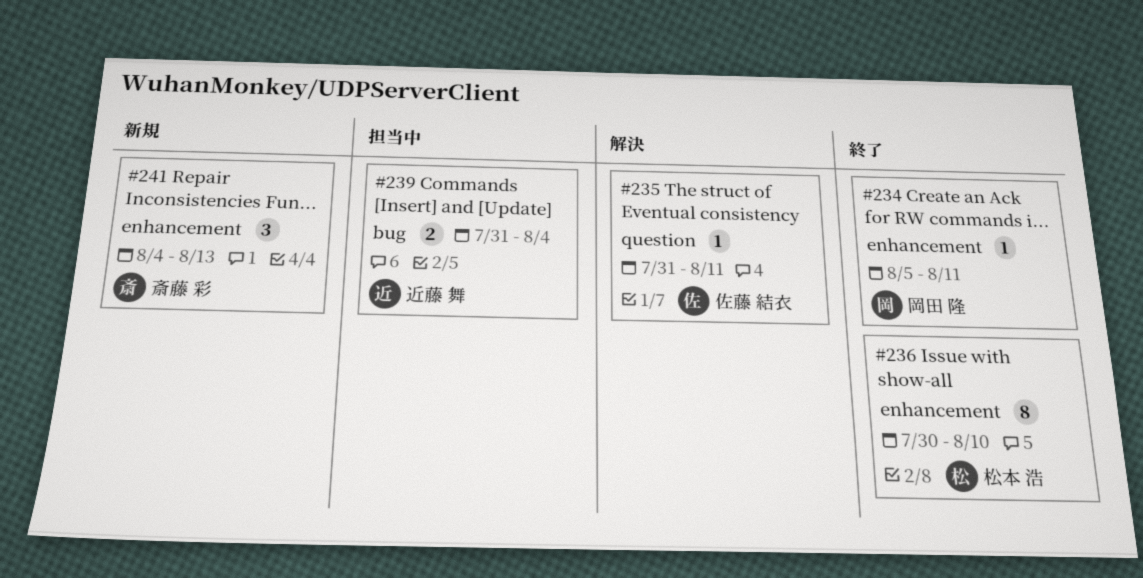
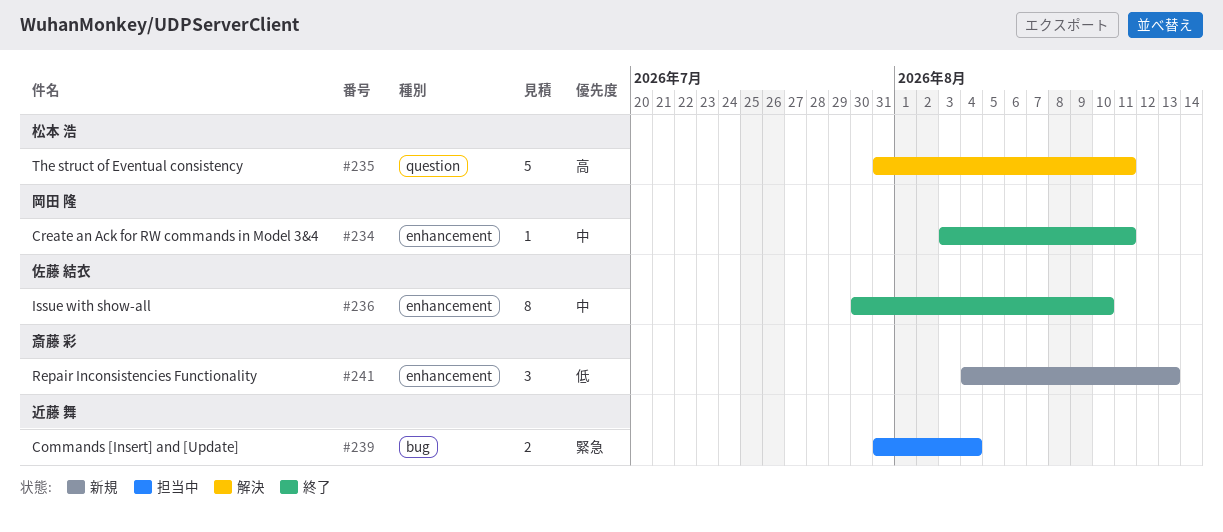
#234, start: Aug 5 -> Aug 3
#235, owner: 佐藤 結衣 -> 松本 浩
#235, estimate: 1 -> 5
#236, owner: 松本 浩 -> 佐藤 結衣

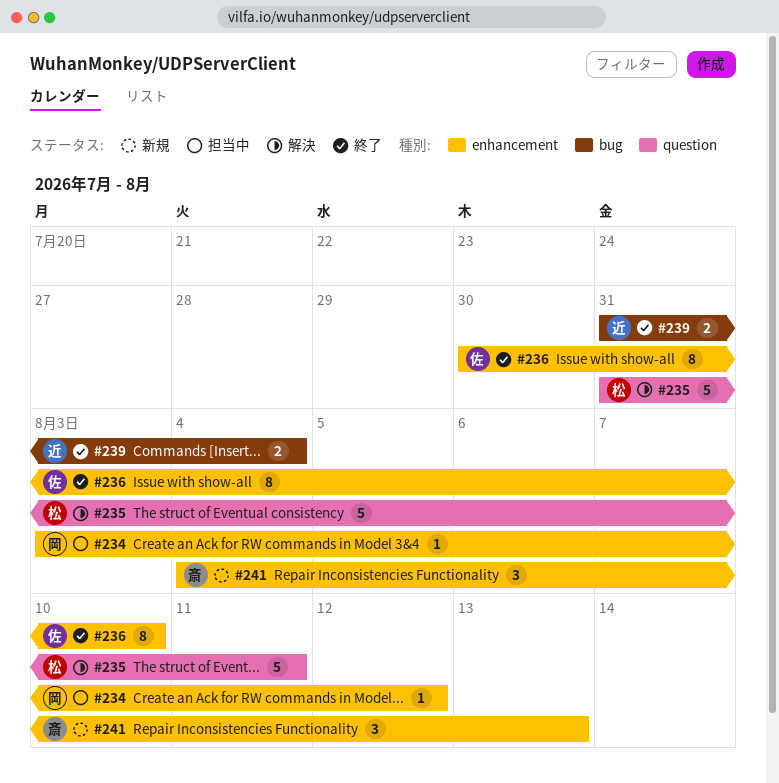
#234, status: 終了 -> 担当中
#234, due: Aug 11 -> Aug 12
#239, status: 担当中 -> 終了

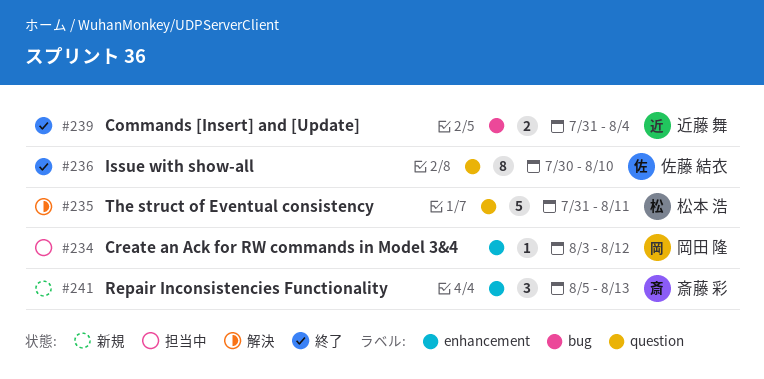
#236, label: enhancement -> question
#241, start: Aug 4 -> Aug 5

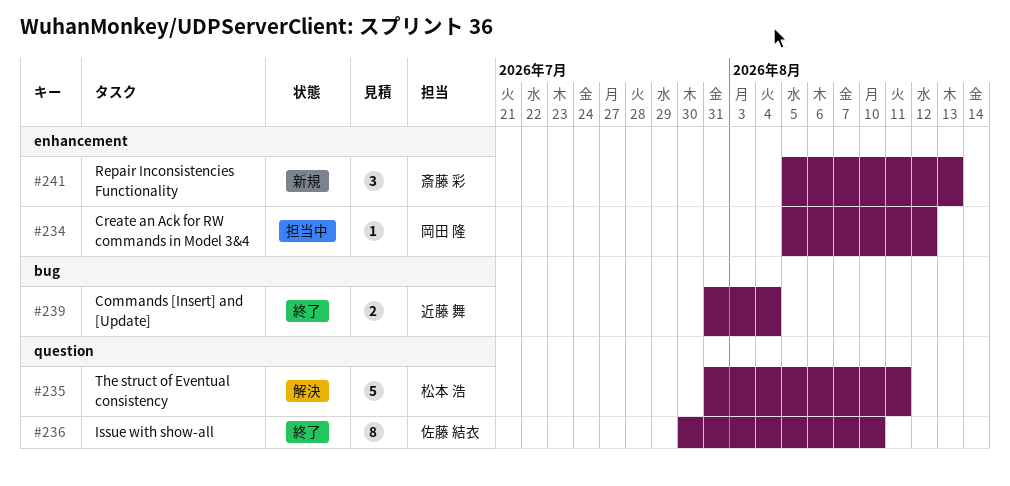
#234, start: Aug 3 -> Aug 5

